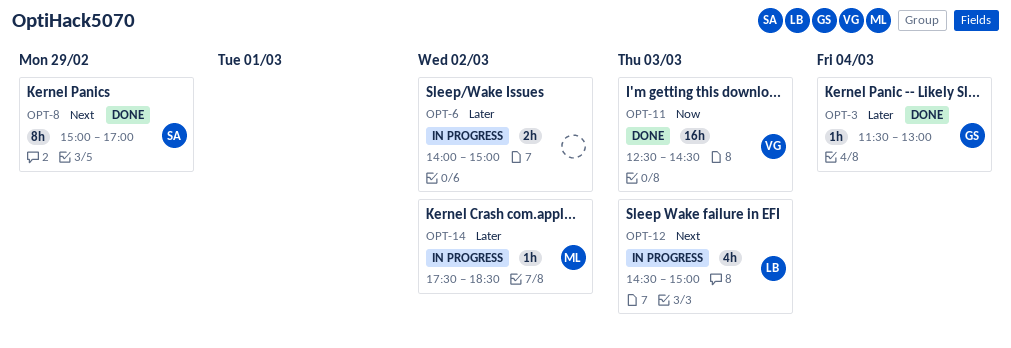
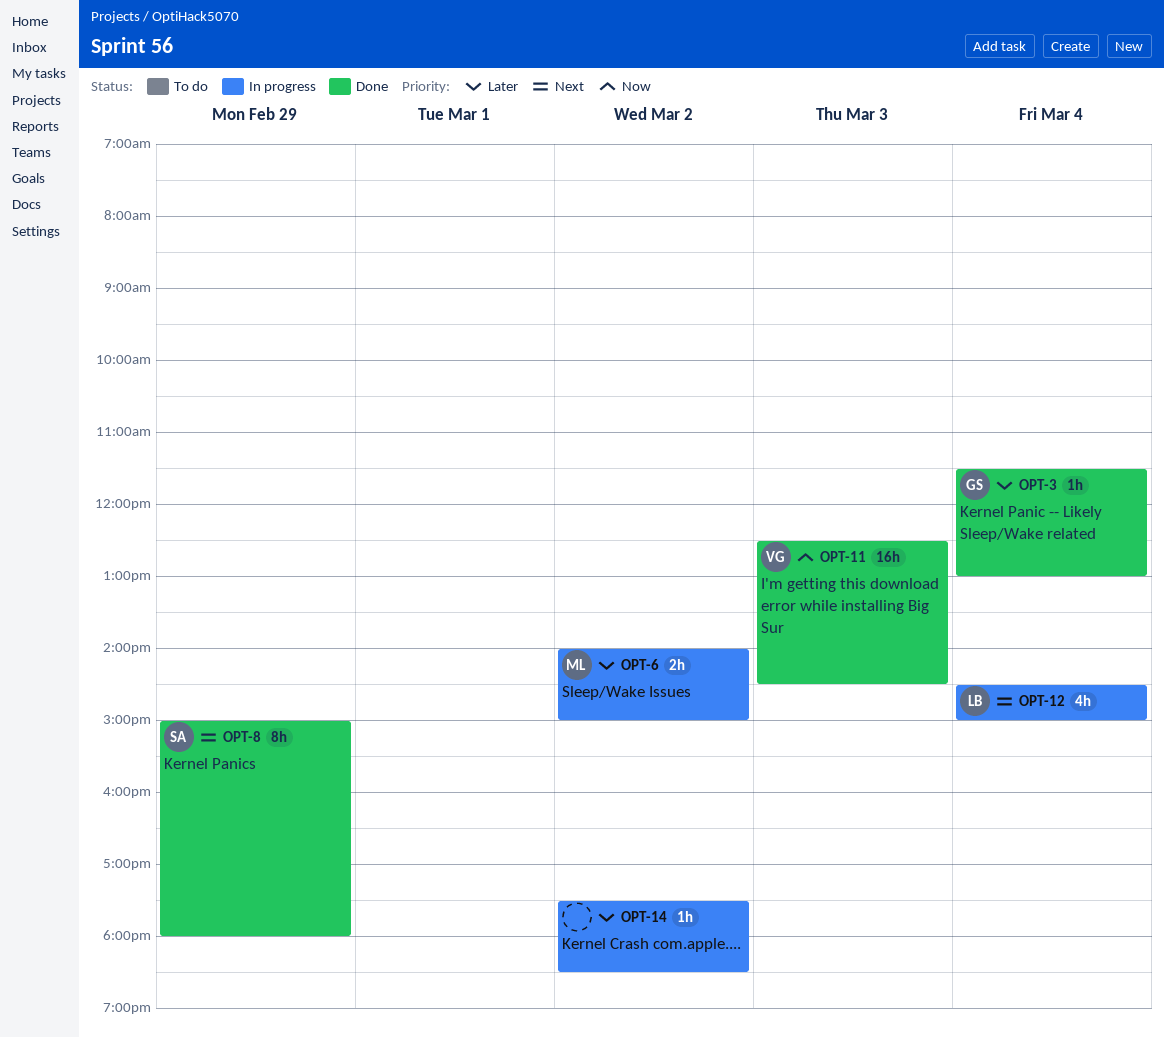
OPT-6, owner: none -> ML
OPT-8, ends: 17:00 -> 18:00
OPT-12, day: Mar 3 -> Mar 4
OPT-14, owner: ML -> none

